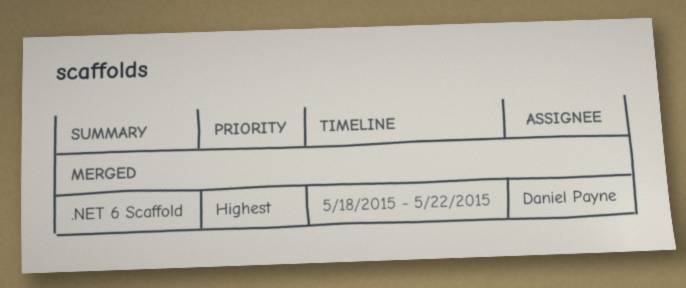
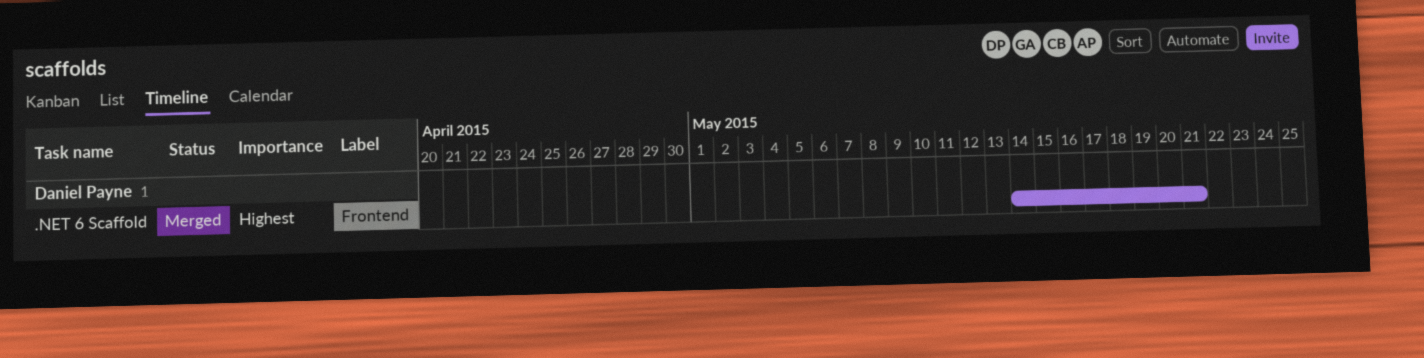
.NET 6 Scaffold, start: May 18 -> May 14
.NET 6 Scaffold, due: May 22 -> May 21

